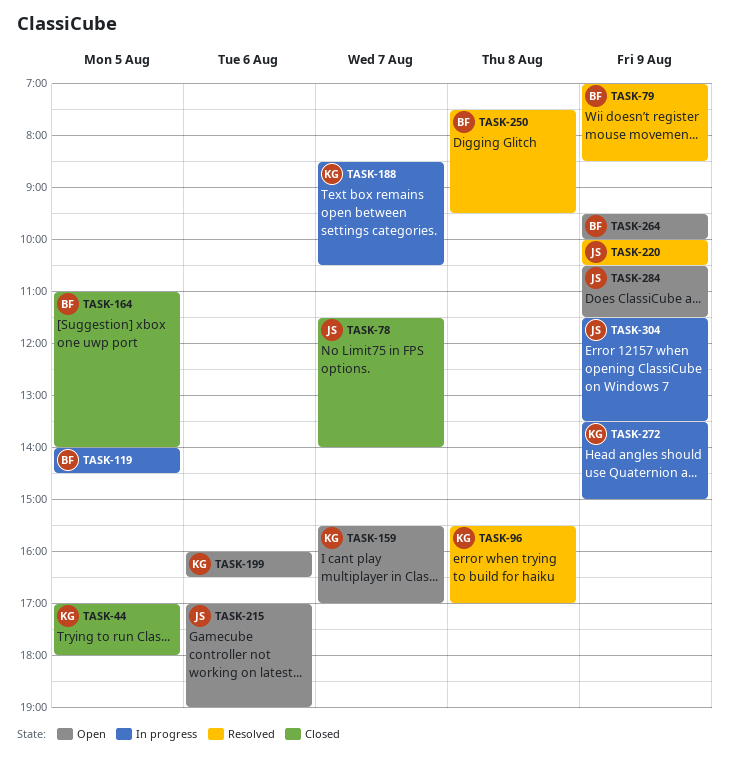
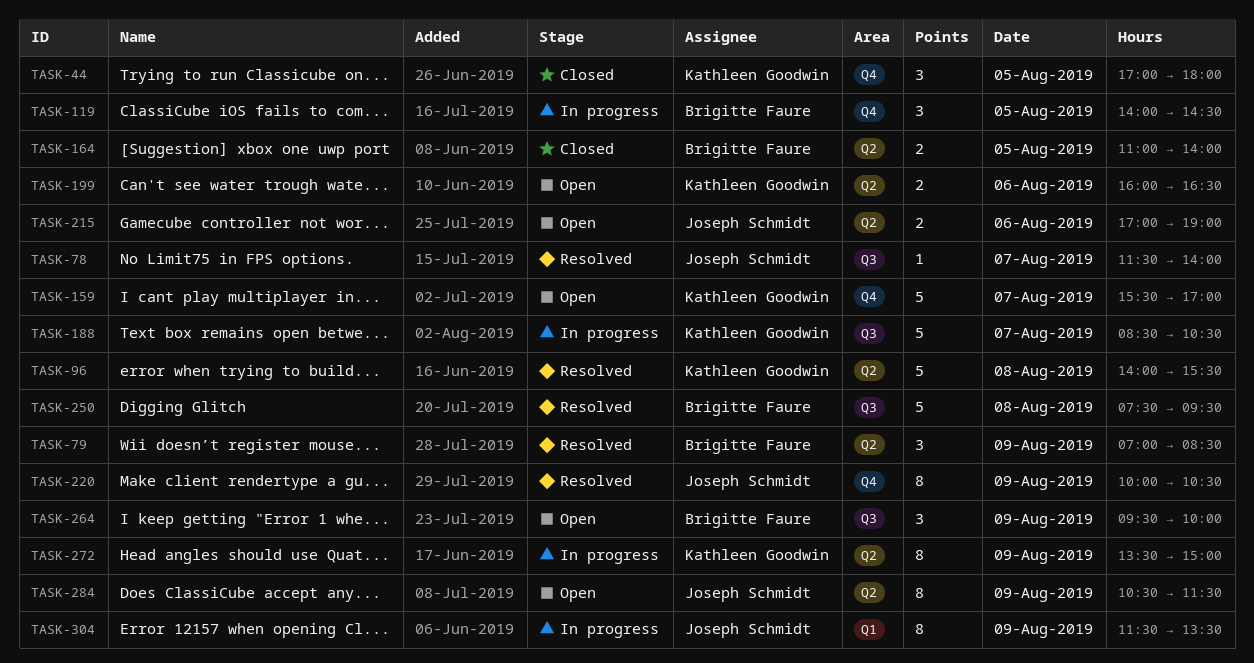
TASK-78, status: Closed -> Resolved
TASK-96, begins: 15:30 -> 14:00
TASK-96, ends: 17:00 -> 15:30

